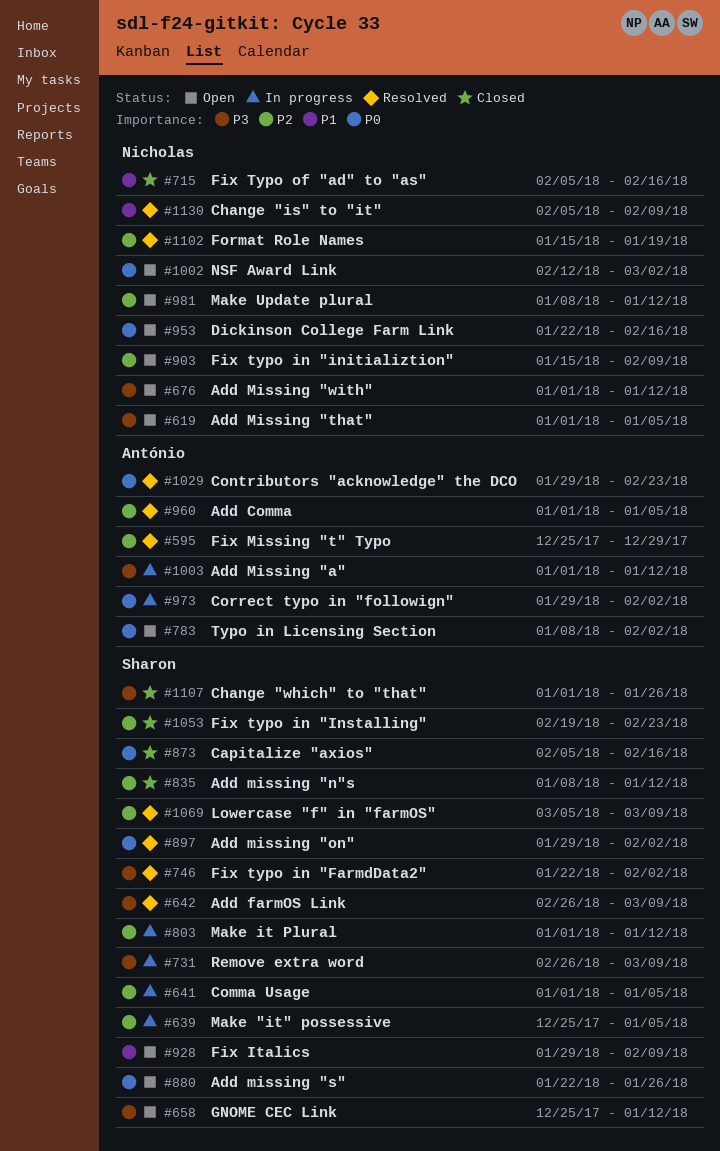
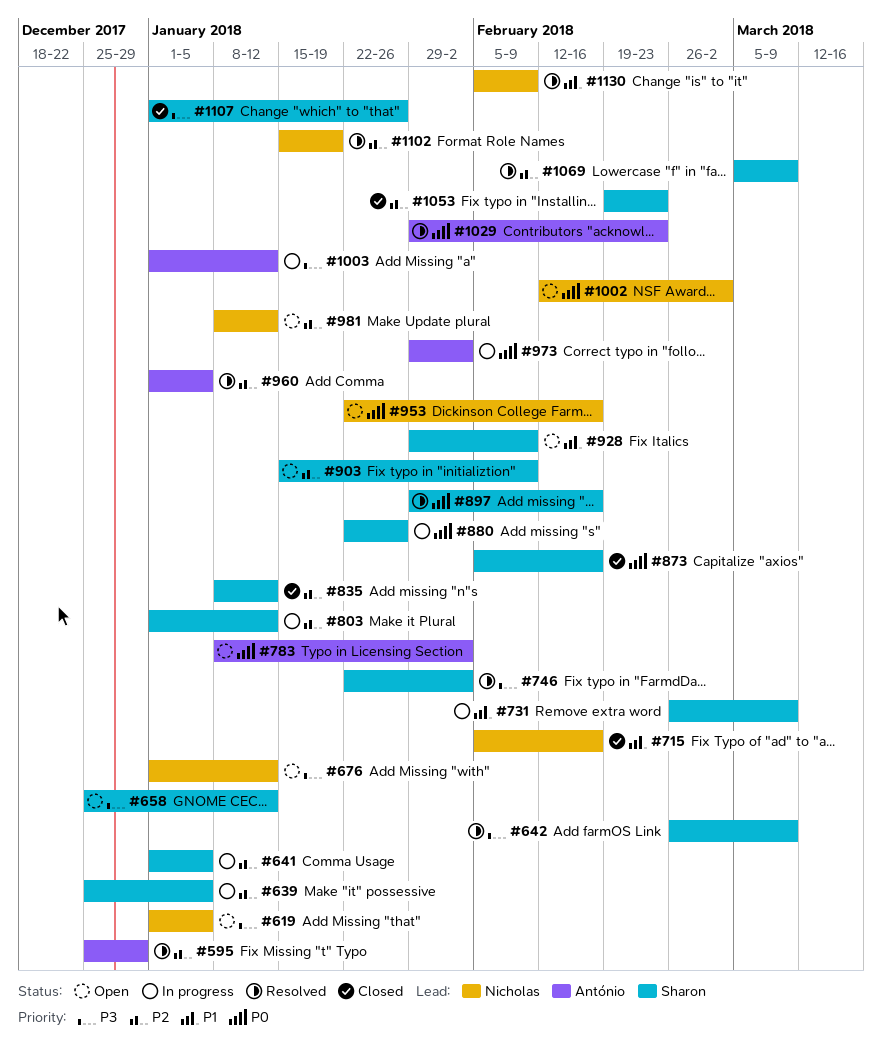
#731, priority: P3 -> P1
#880, status: Open -> In progress
#897, due: Feb 2 -> Feb 16
#903, owner: Nicholas -> Sharon

